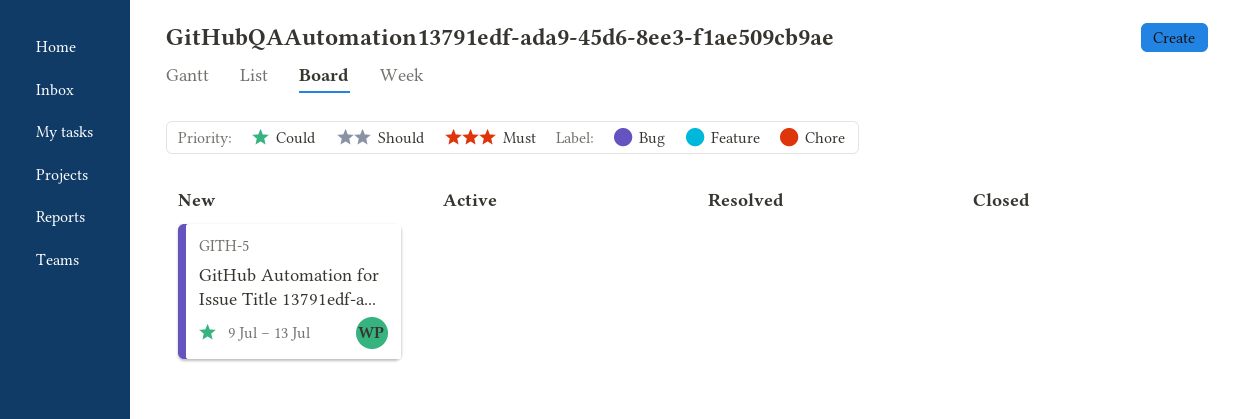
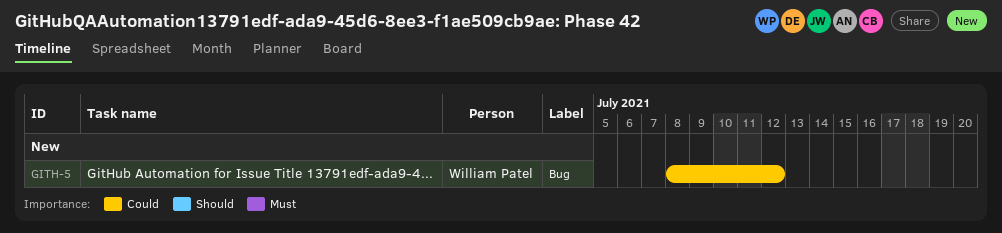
GITH-5, start: Jul 9 -> Jul 8
GITH-5, due: Jul 13 -> Jul 12

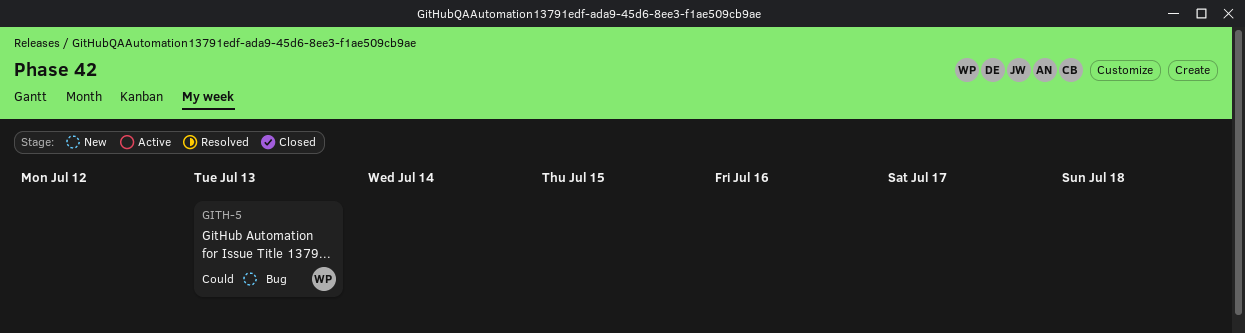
GITH-5, due: Jul 12 -> Jul 13

